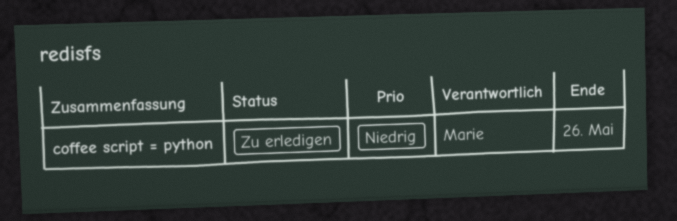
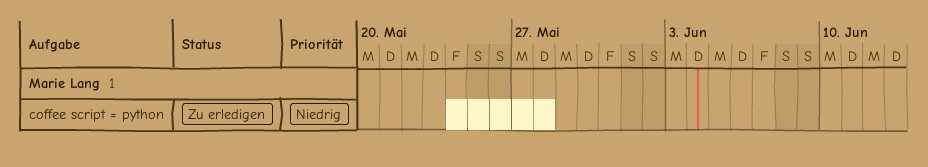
coffee script = python, due: May 26 -> May 28

